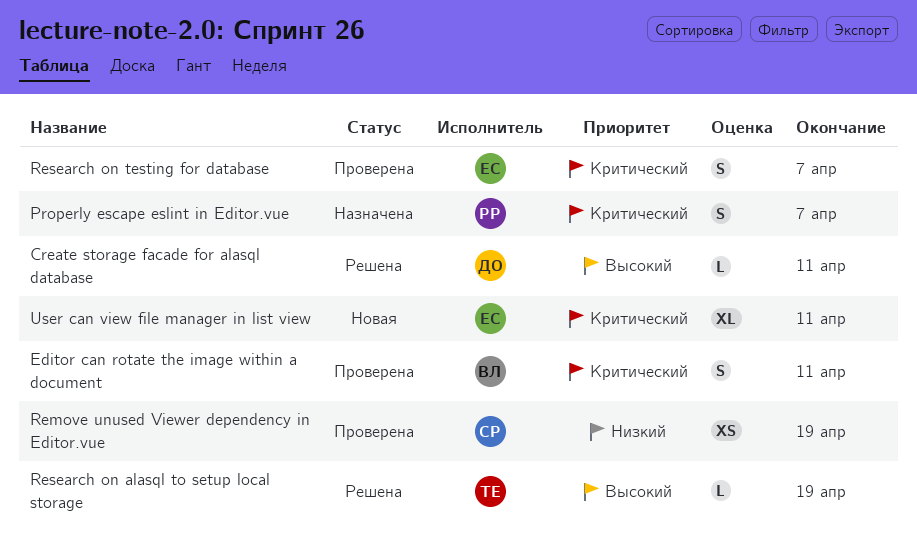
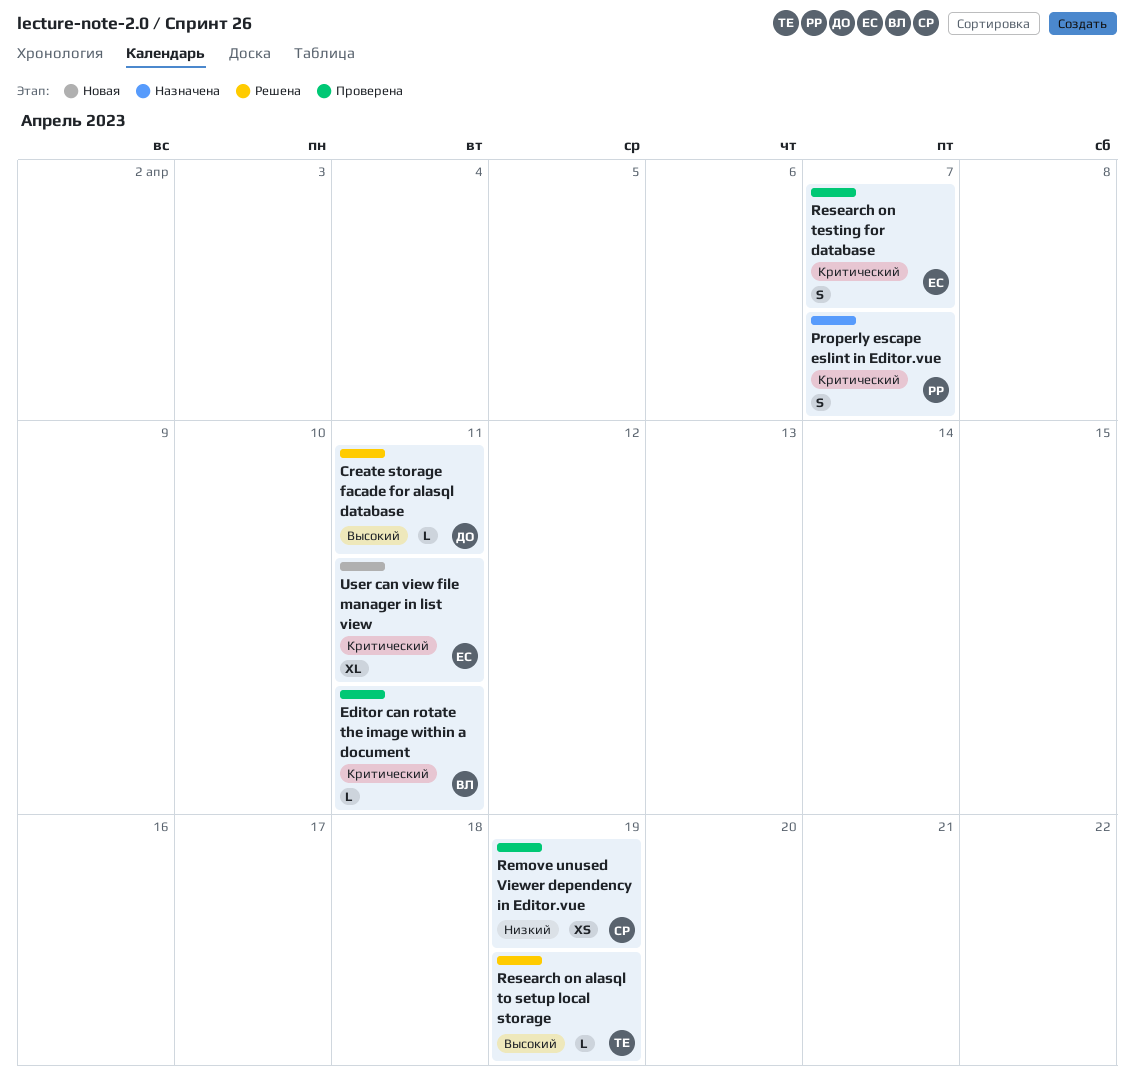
Editor can rotate the image within a document, estimate: S -> L

